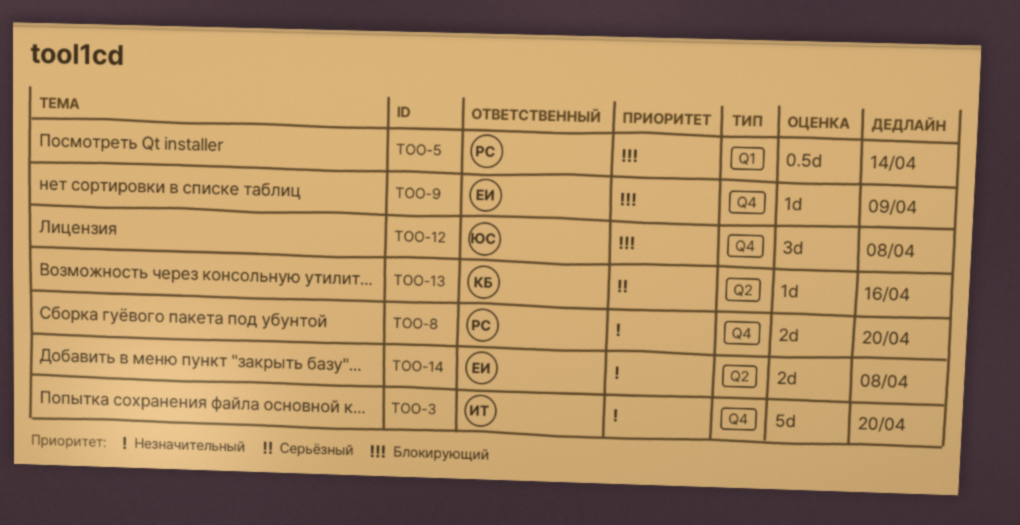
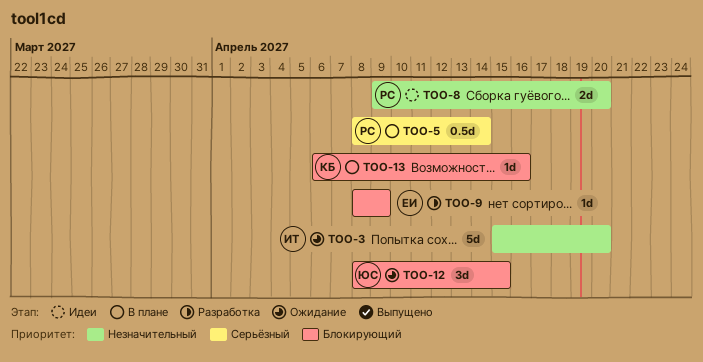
TOO-5, priority: Блокирующий -> Серьёзный
TOO-12, due: Apr 8 -> Apr 15
TOO-13, priority: Серьёзный -> Блокирующий
TOO-14: present -> none

